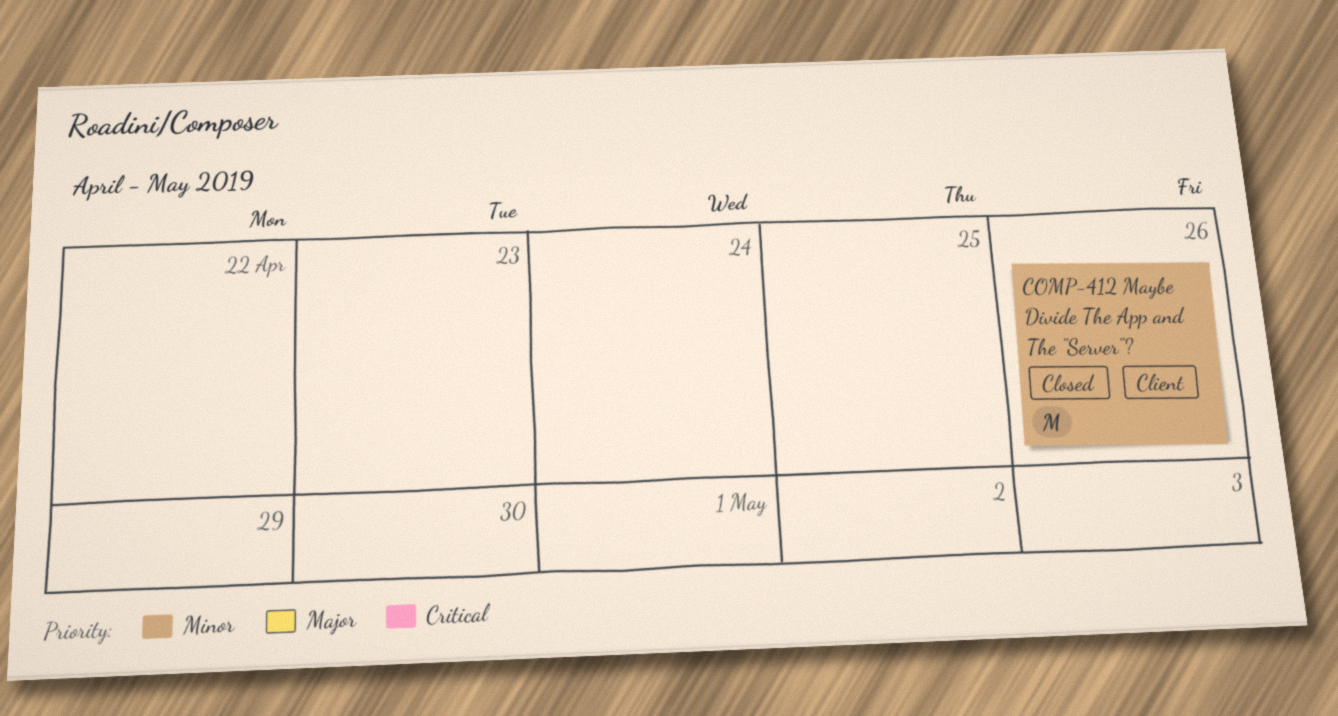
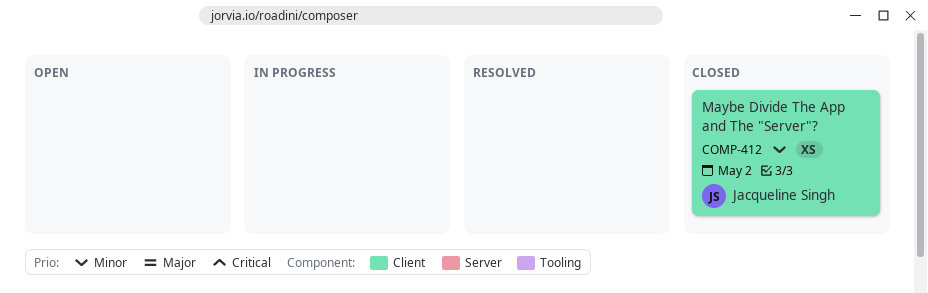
COMP-412, estimate: M -> XS
COMP-412, due: Apr 26 -> May 2

